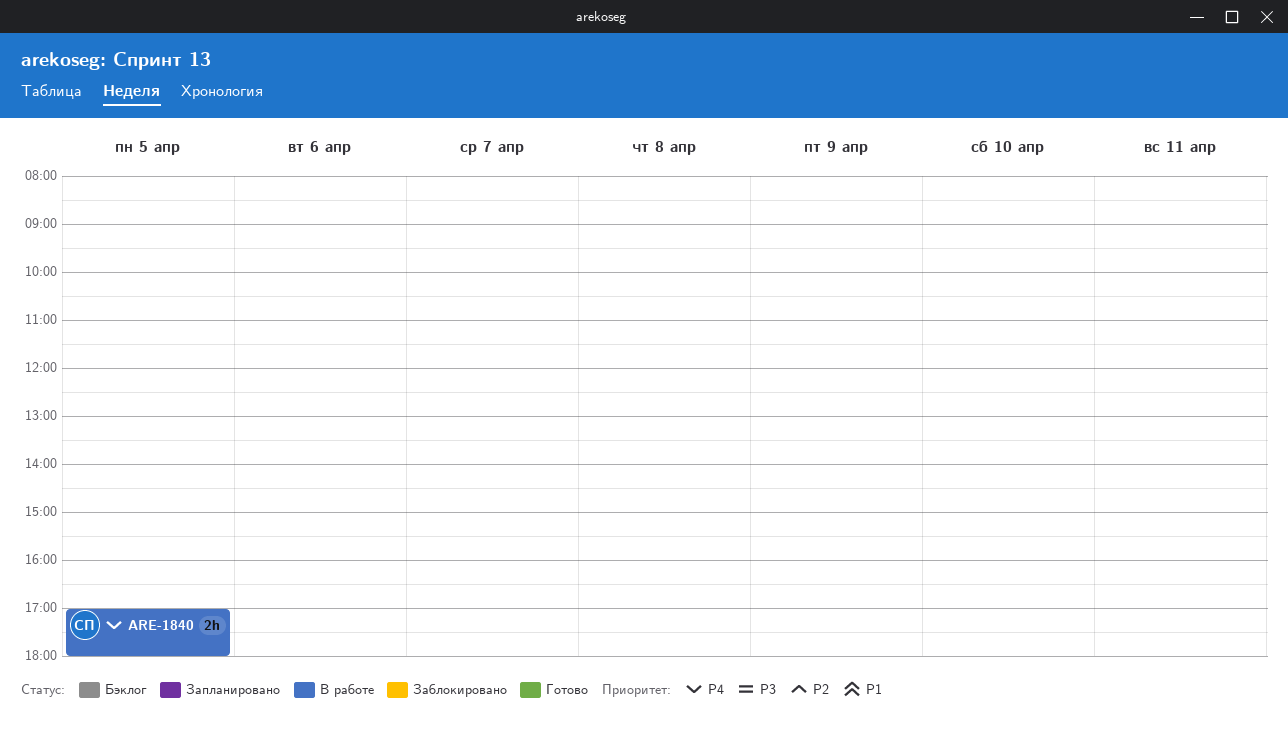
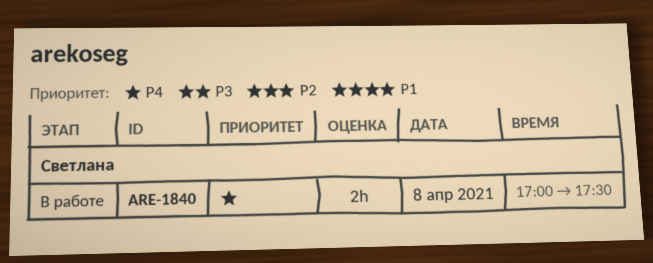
ARE-1840, day: Apr 5 -> Apr 8
ARE-1840, ends: 18:00 -> 17:30

